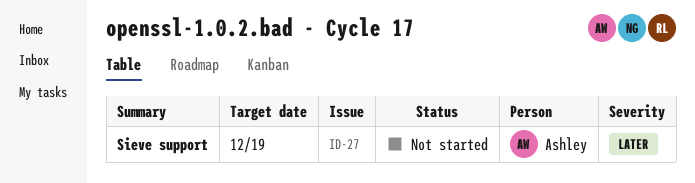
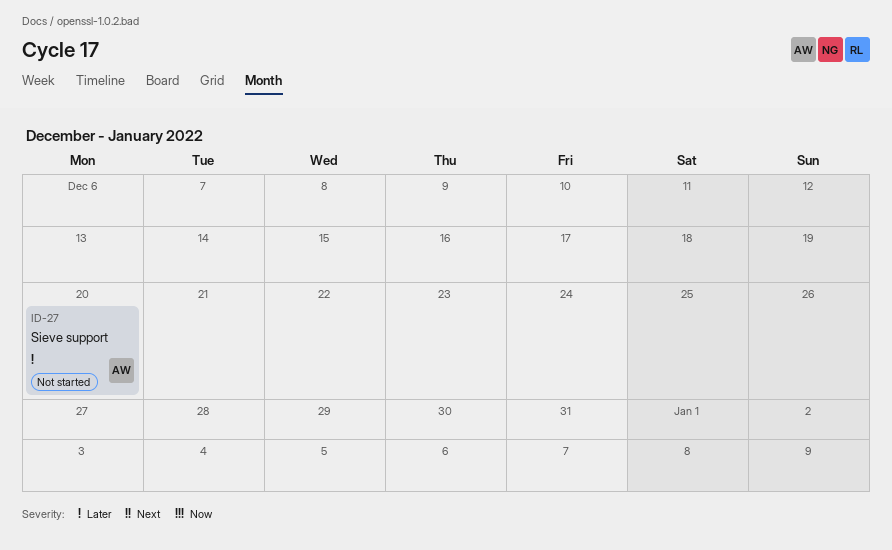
ID-27, due: Dec 19 -> Dec 20

